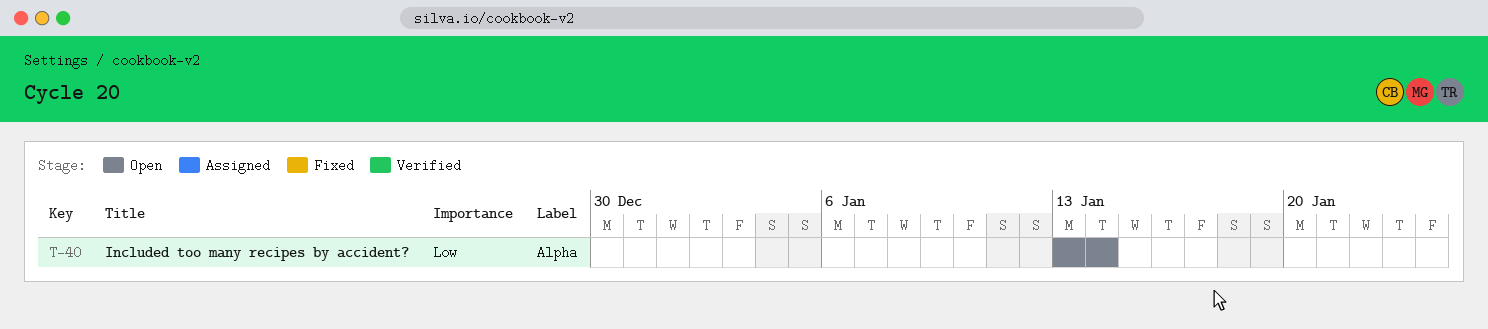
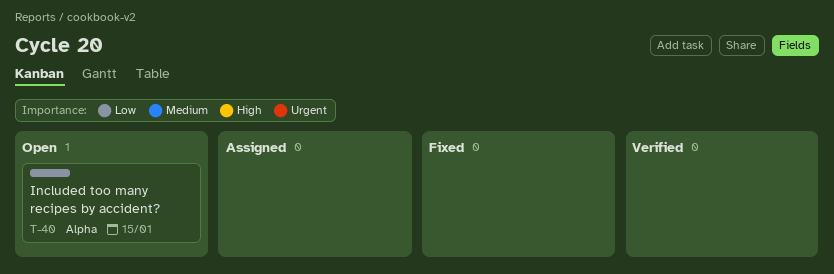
T-40, due: Jan 14 -> Jan 15

